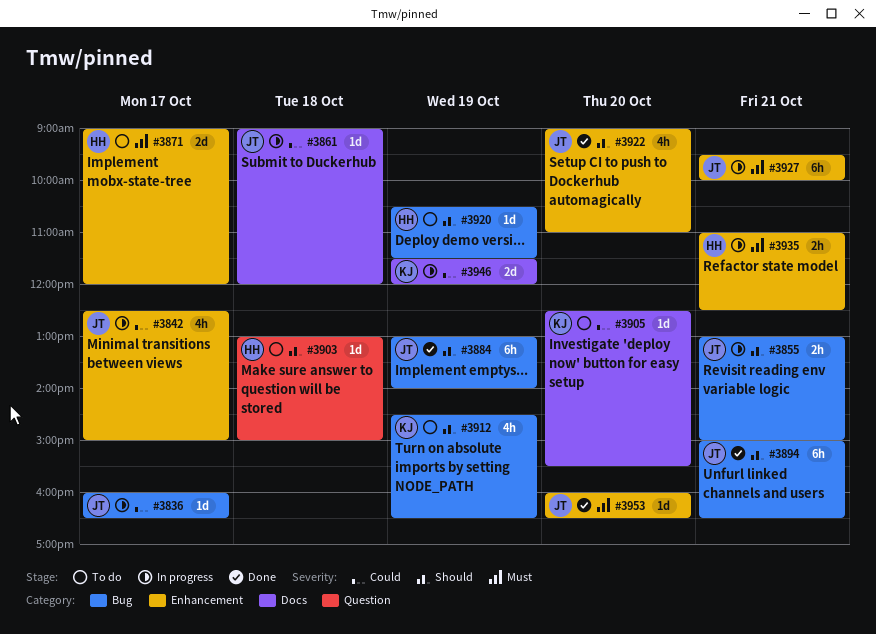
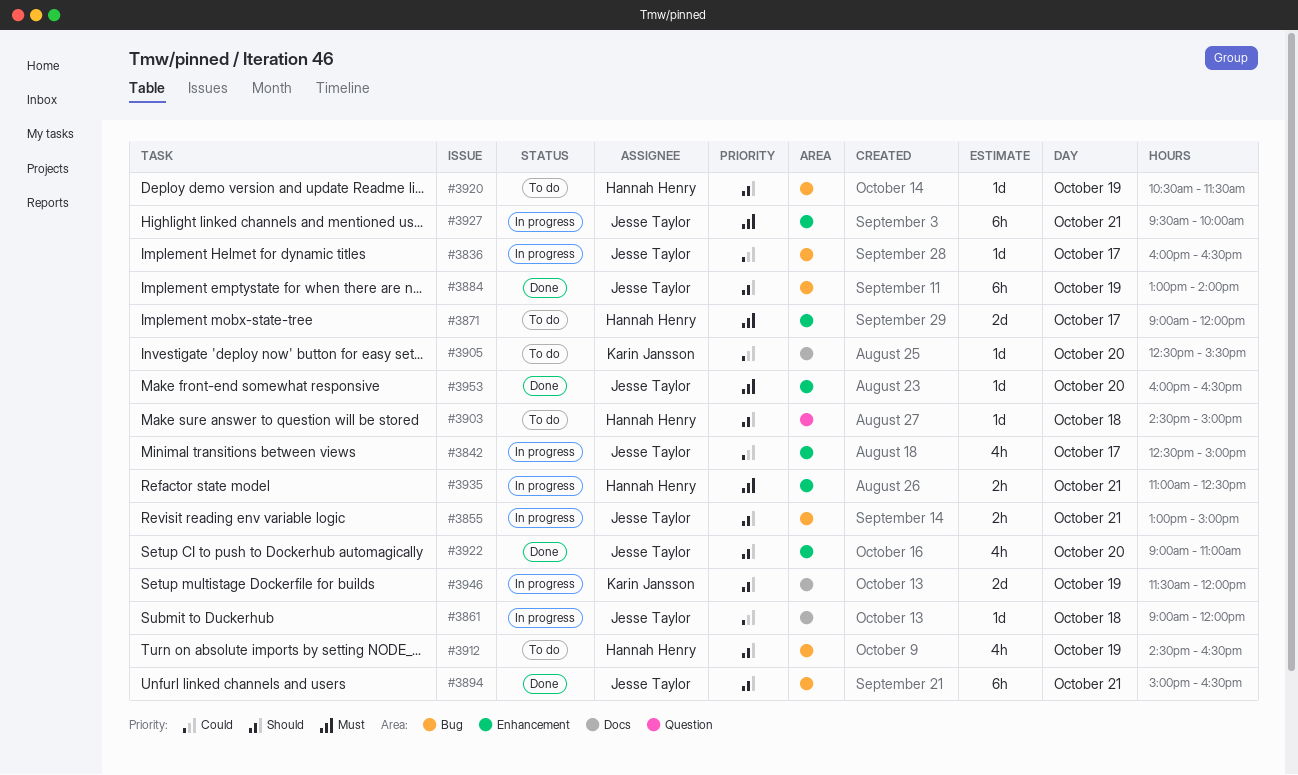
#3903, begins: 13:00 -> 14:30
#3912, owner: Karin Jansson -> Hannah Henry
#3946, priority: Could -> Should

